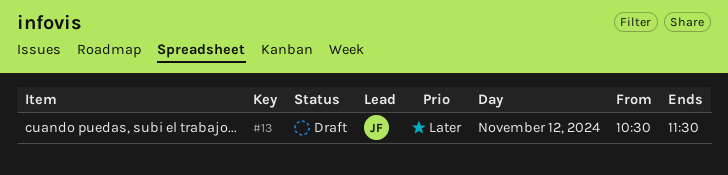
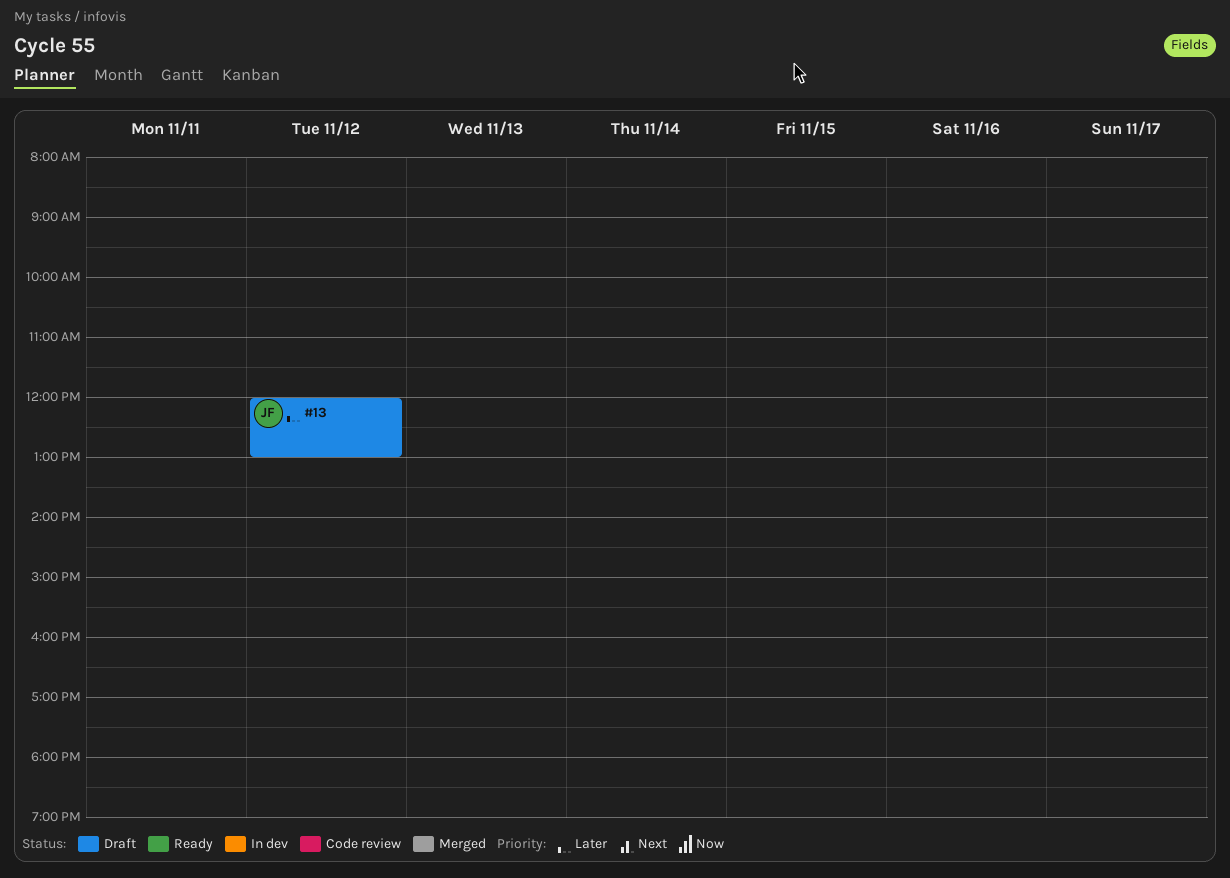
#13, begins: 10:30 -> 12:00
#13, ends: 11:30 -> 13:00

